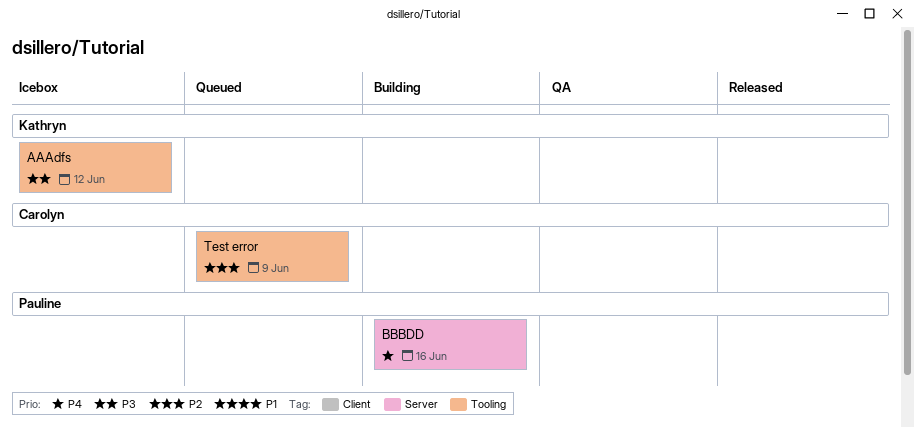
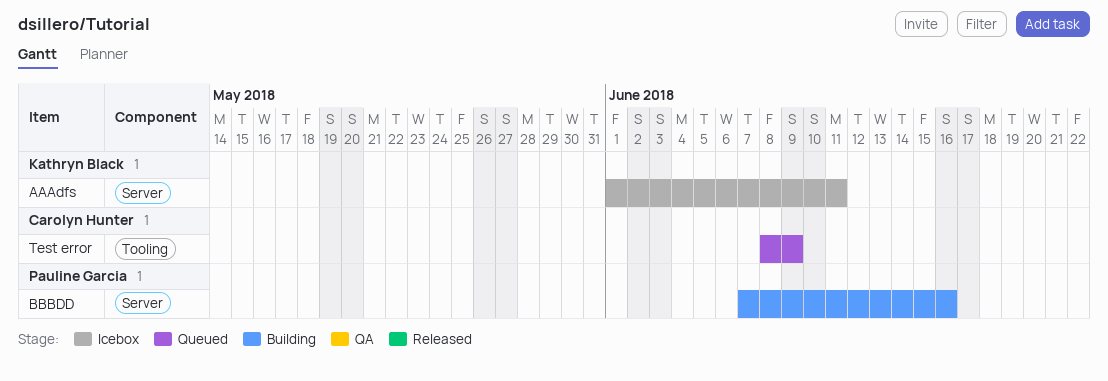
AAAdfs, label: Tooling -> Server
AAAdfs, due: Jun 12 -> Jun 11

